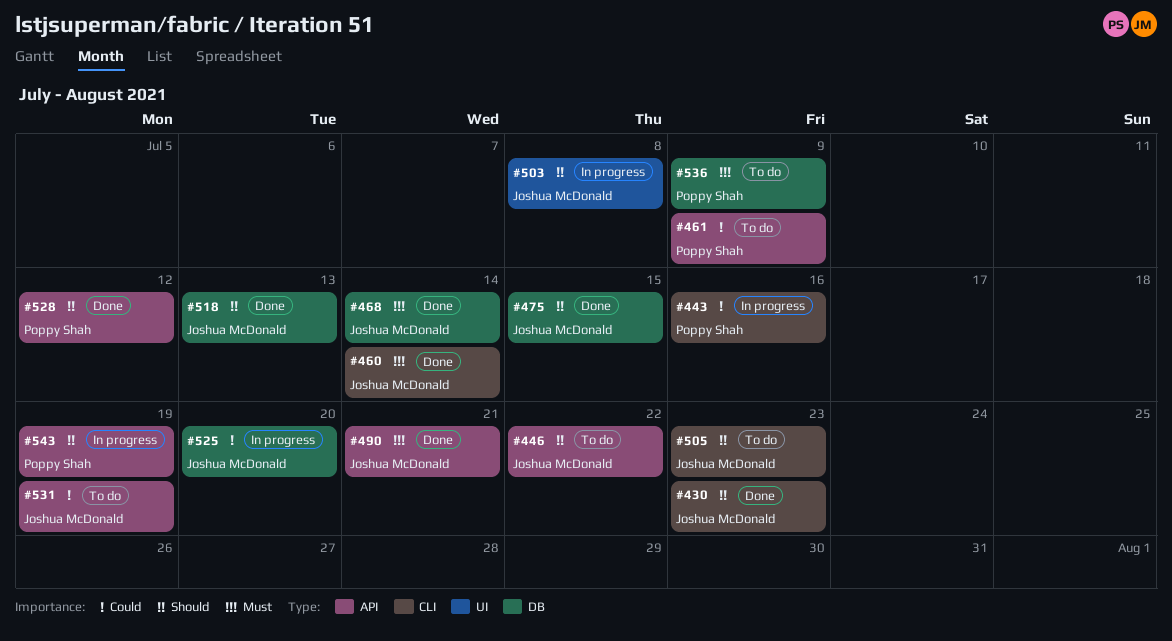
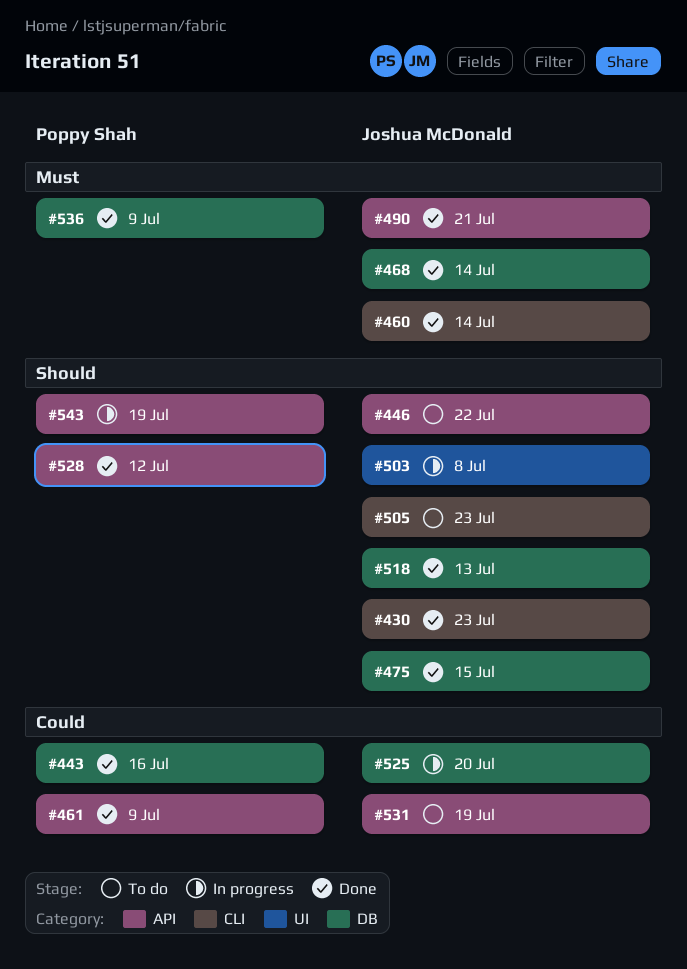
#443, status: In progress -> Done
#443, label: CLI -> DB
#461, status: To do -> Done
#536, status: To do -> Done

